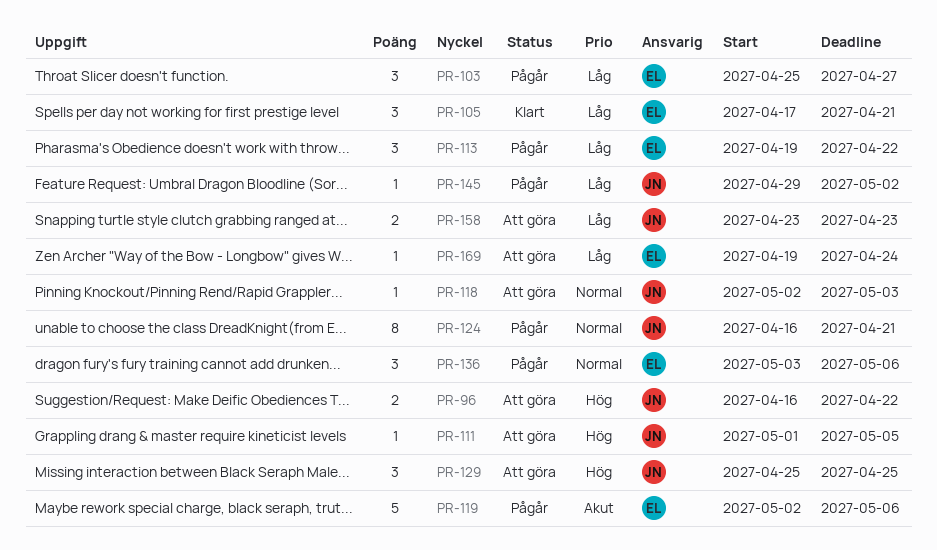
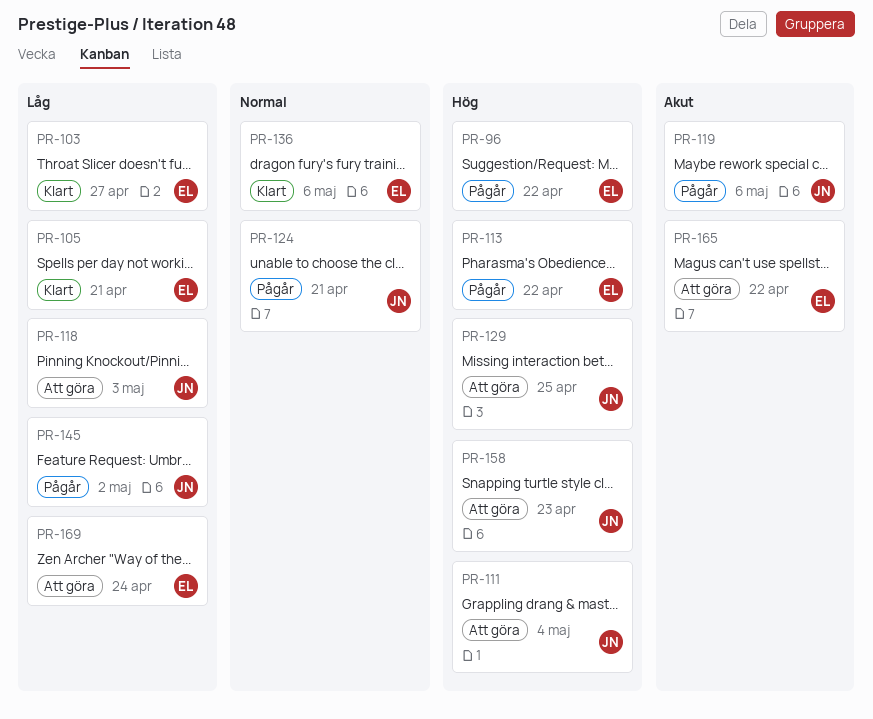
PR-96, status: Att göra -> Pågår
PR-96, owner: JN -> EL
PR-103, status: Pågår -> Klart
PR-111, due: May 5 -> May 4
PR-113, priority: Låg -> Hög
PR-118, priority: Normal -> Låg
PR-119, owner: EL -> JN
PR-136, status: Pågår -> Klart
PR-158, priority: Låg -> Hög
PR-165: none -> present

